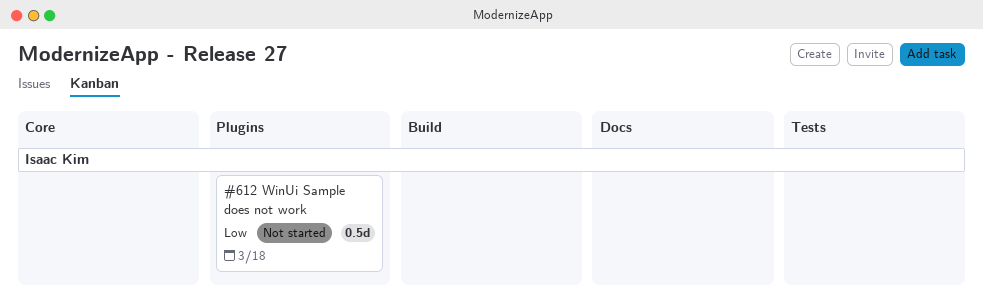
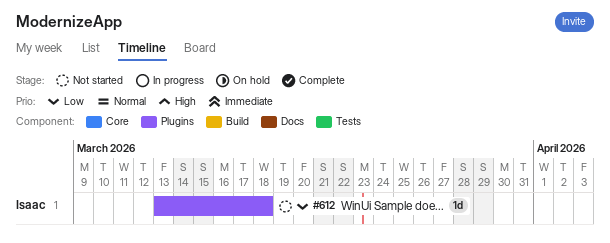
#612, estimate: 0.5d -> 1d

